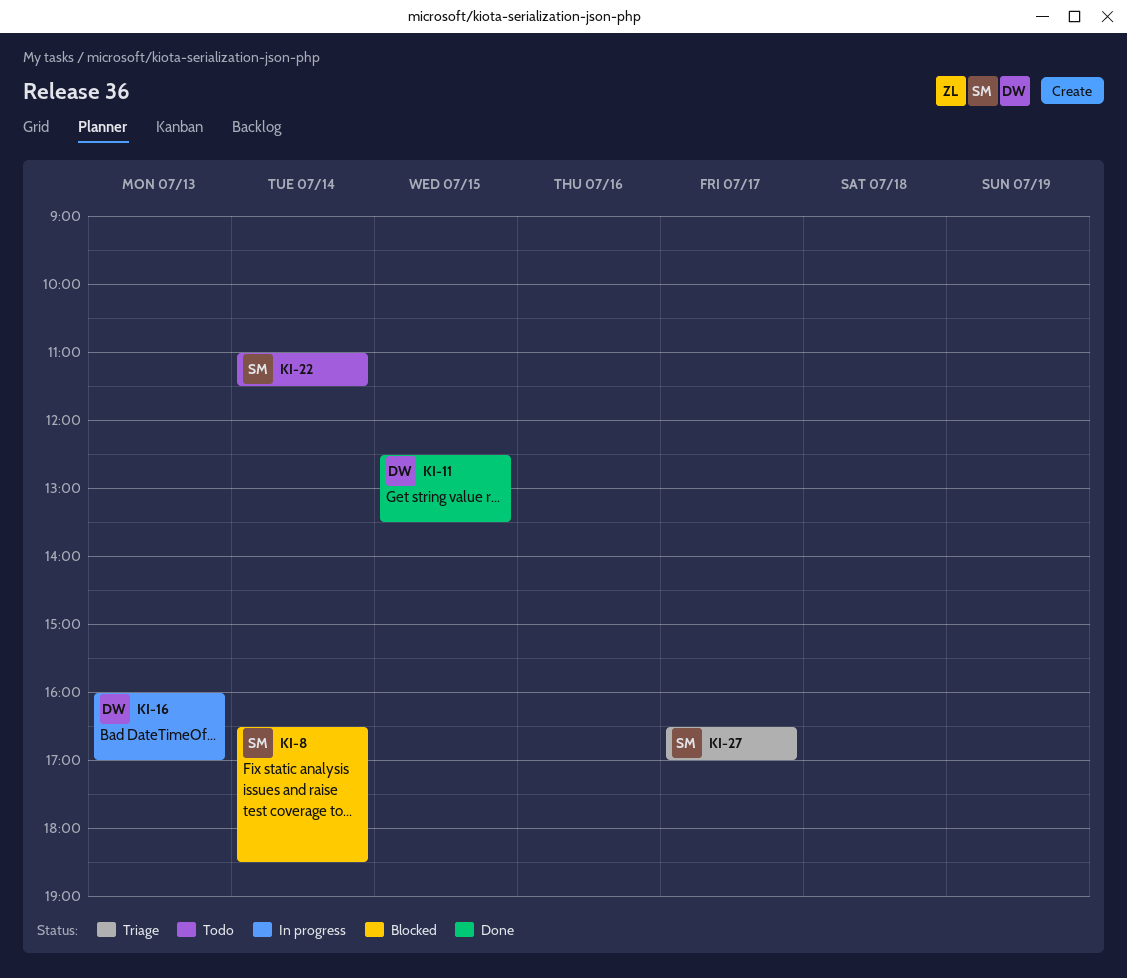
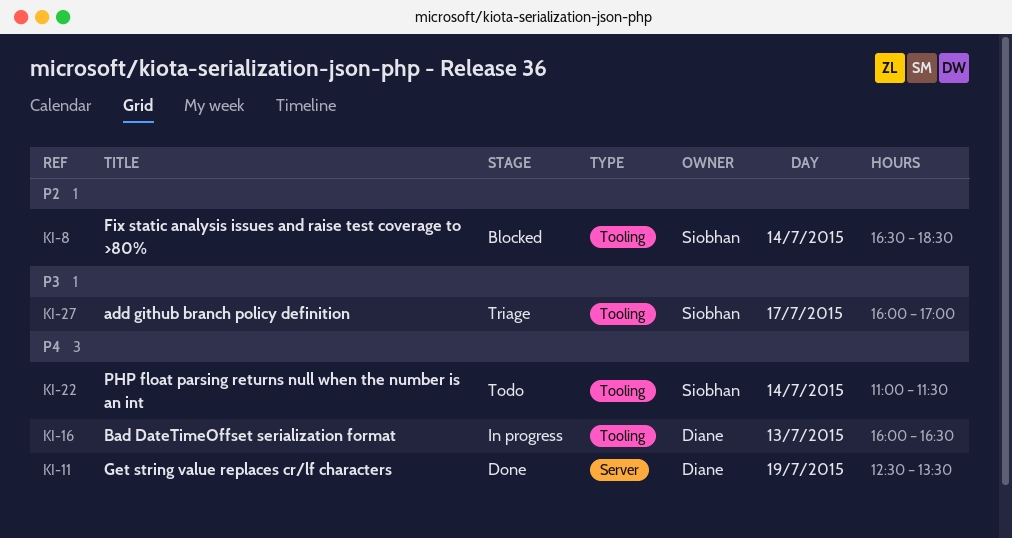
KI-11, day: Jul 15 -> Jul 19
KI-16, ends: 17:00 -> 16:30
KI-27, begins: 16:30 -> 16:00

